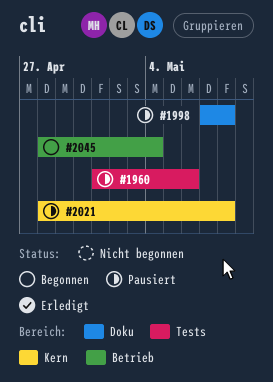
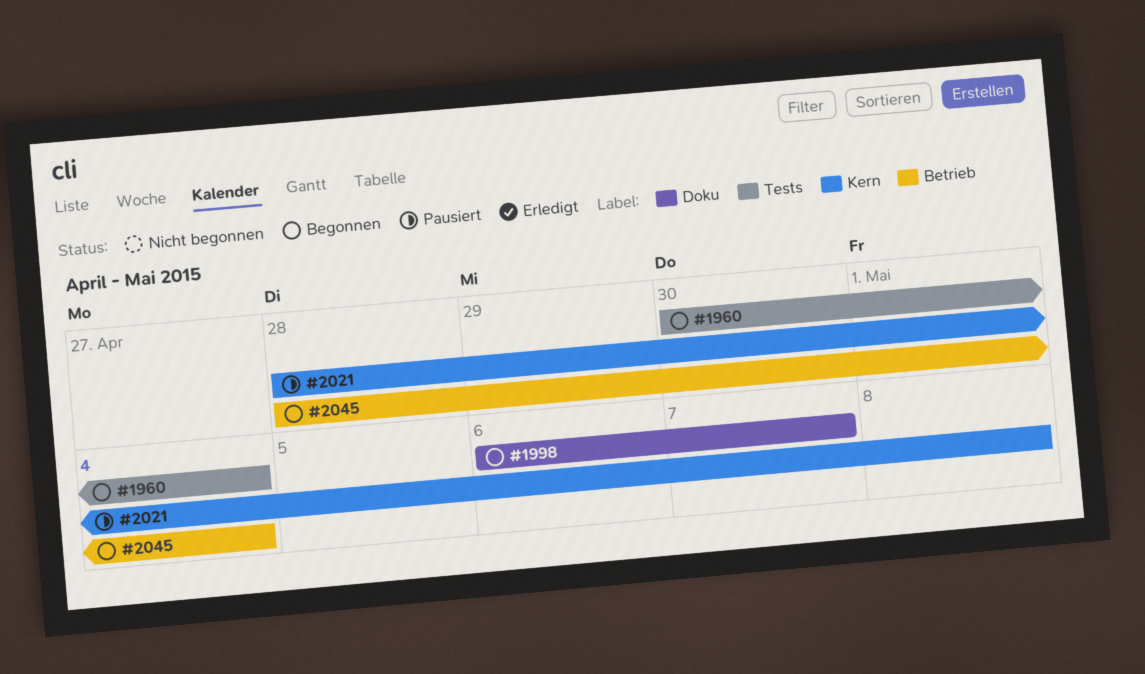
#1960, status: Pausiert -> Begonnen
#1960, start: May 1 -> Apr 30
#1960, due: May 6 -> May 4
#1998, status: Pausiert -> Begonnen
#1998, start: May 7 -> May 6
#1998, due: May 8 -> May 7

